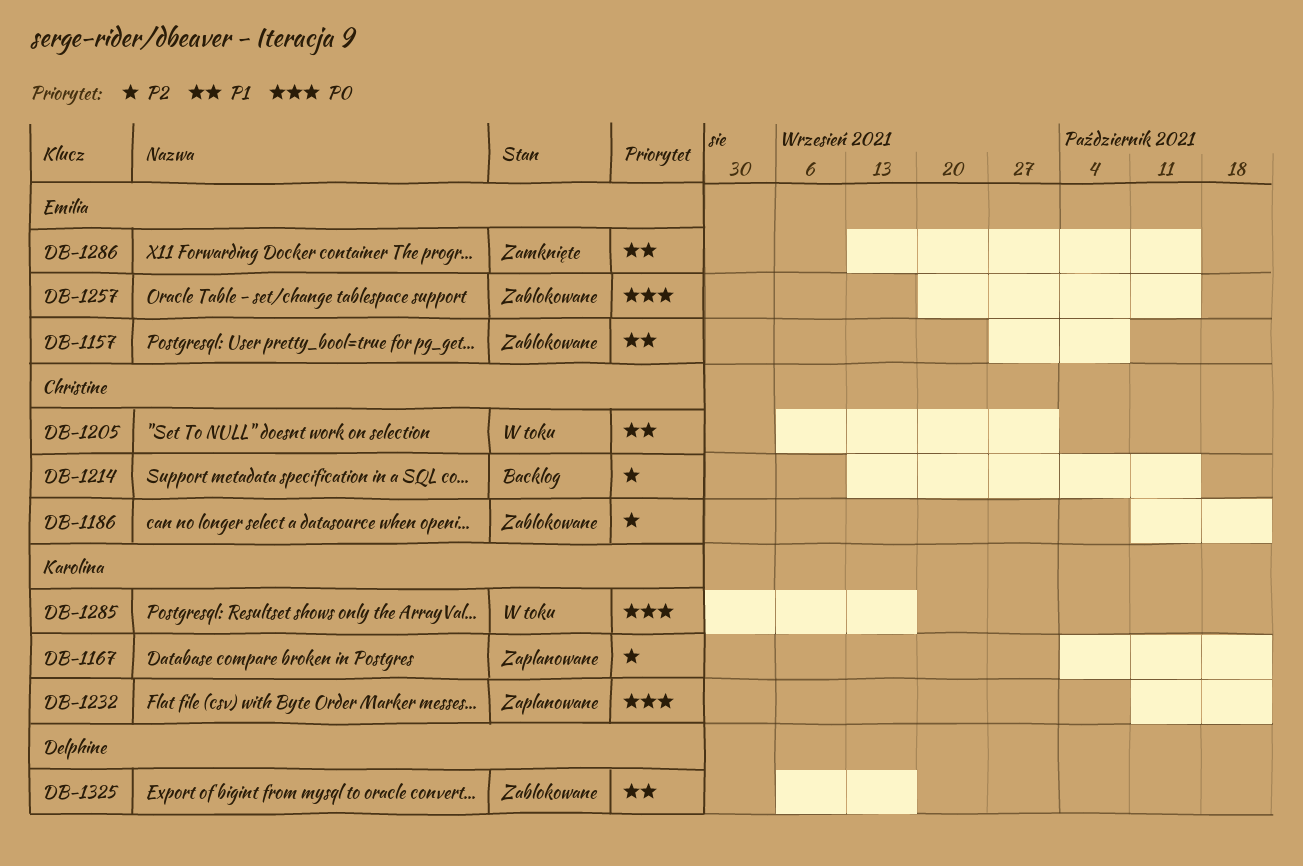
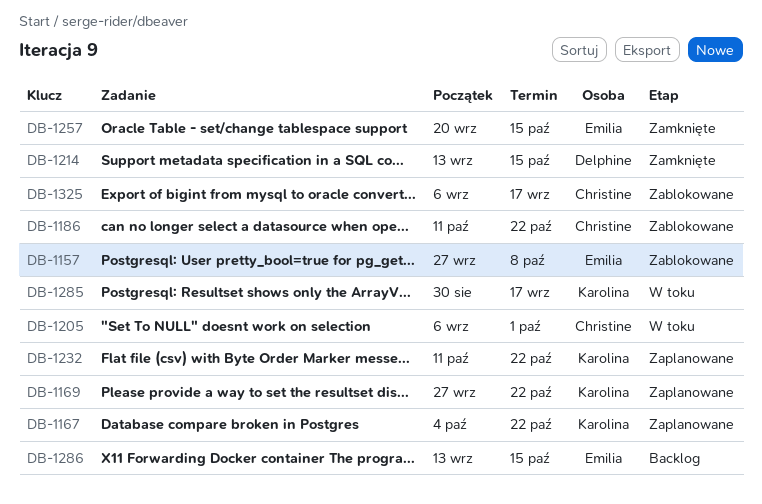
DB-1169: none -> present
DB-1214, status: Backlog -> Zamknięte
DB-1214, owner: Christine -> Delphine
DB-1257, status: Zablokowane -> Zamknięte
DB-1286, status: Zamknięte -> Backlog
DB-1325, owner: Delphine -> Christine

